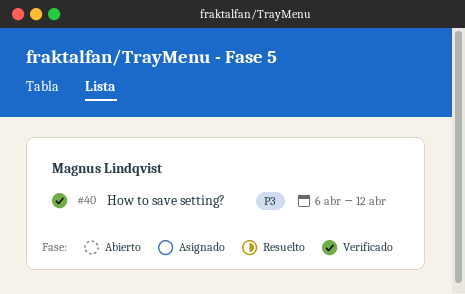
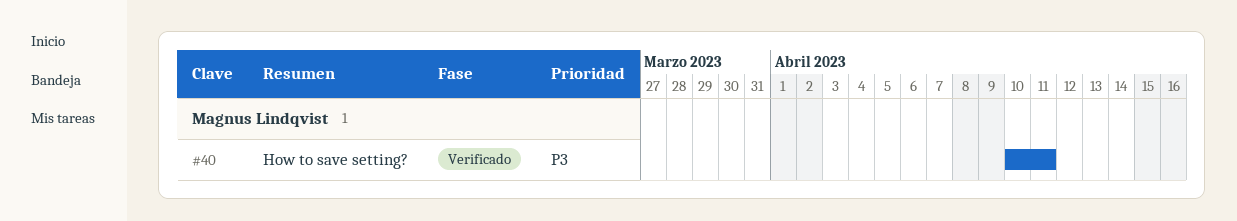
#40, start: Apr 6 -> Apr 10
#40, due: Apr 12 -> Apr 11

